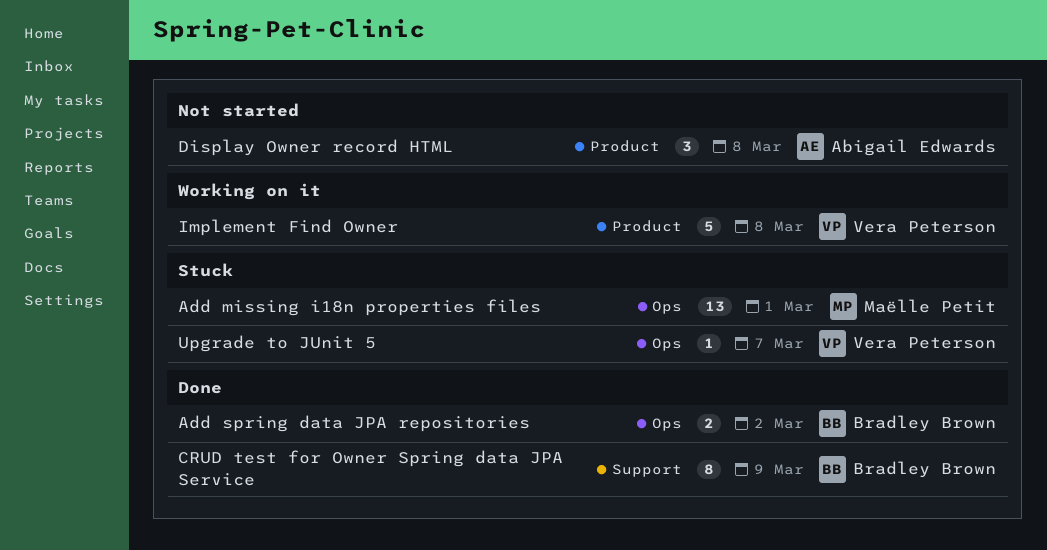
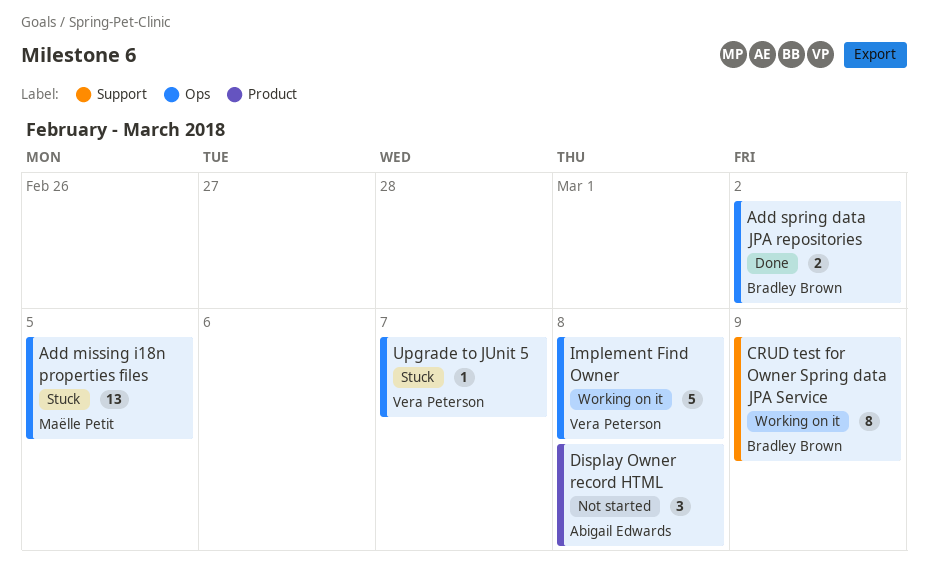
Add missing i18n properties files, due: Mar 1 -> Mar 5
CRUD test for Owner Spring data JPA Service, status: Done -> Working on it
Implement Find Owner, label: Product -> Ops

